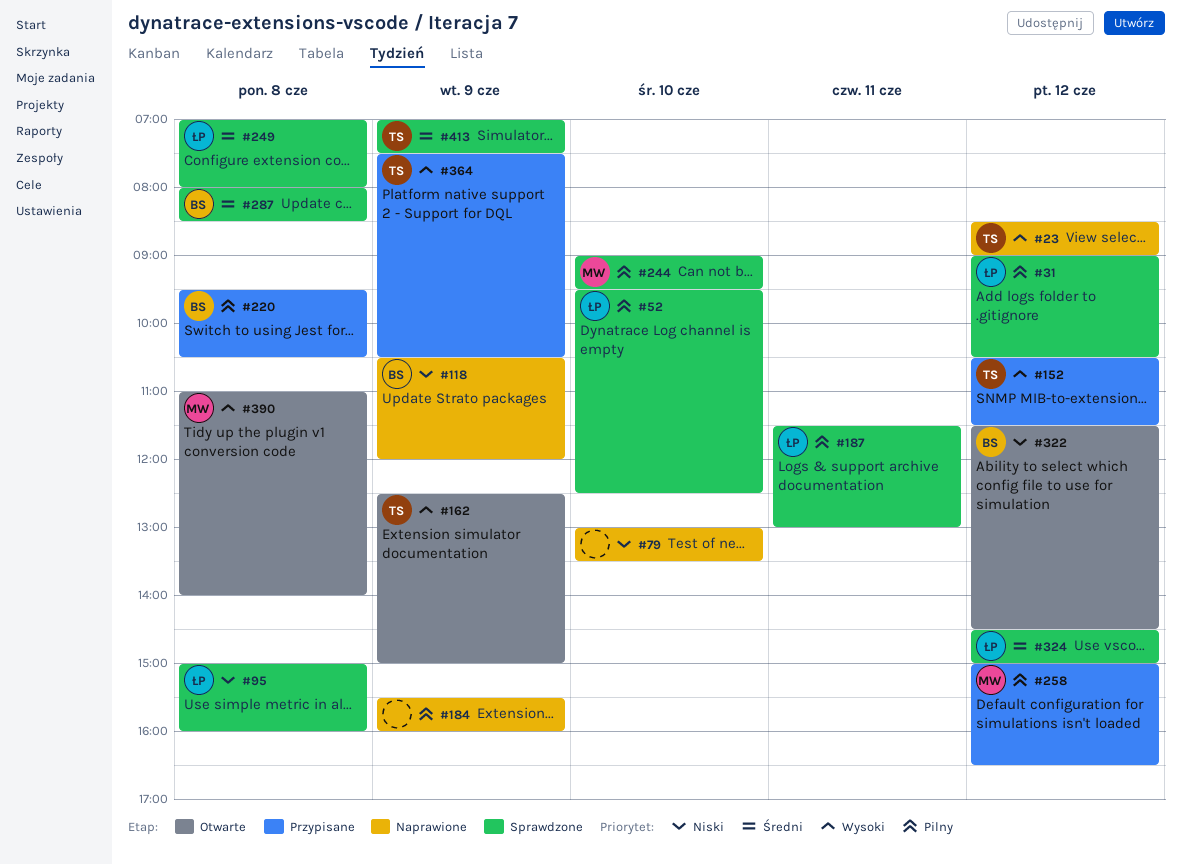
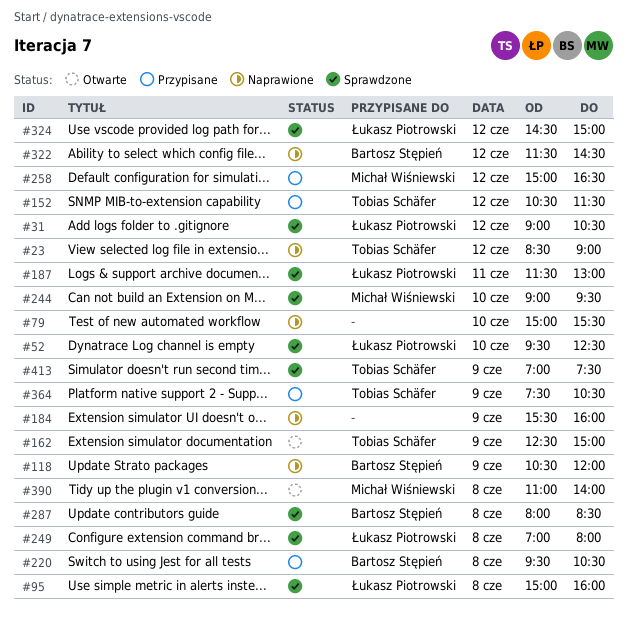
#79, begins: 13:00 -> 15:00
#79, ends: 13:30 -> 15:30
#322, status: Otwarte -> Naprawione

